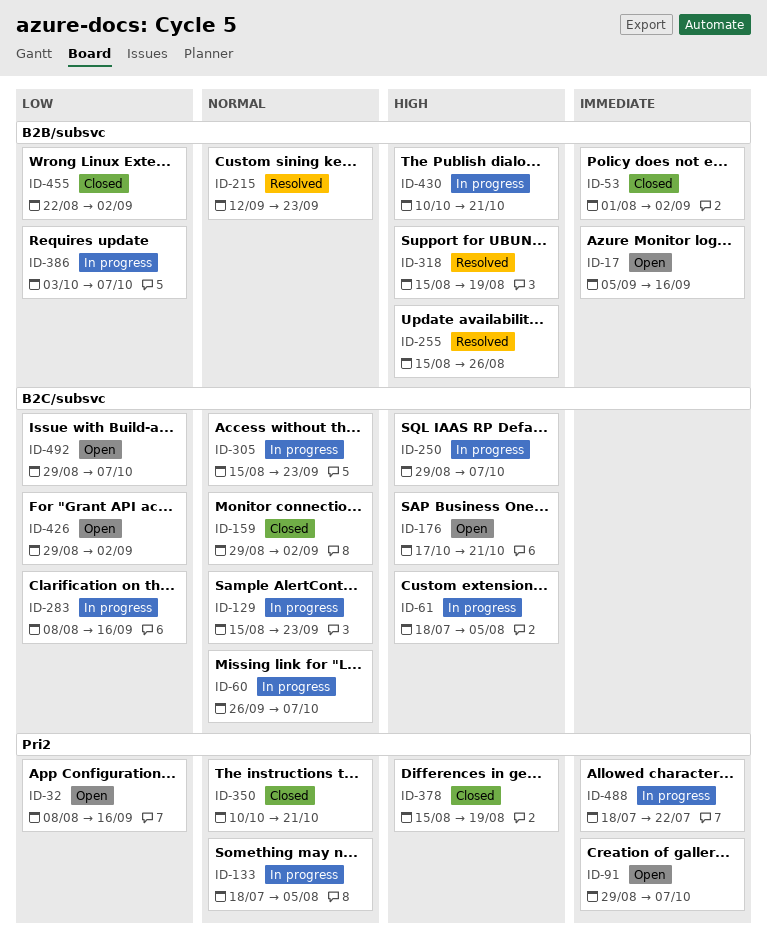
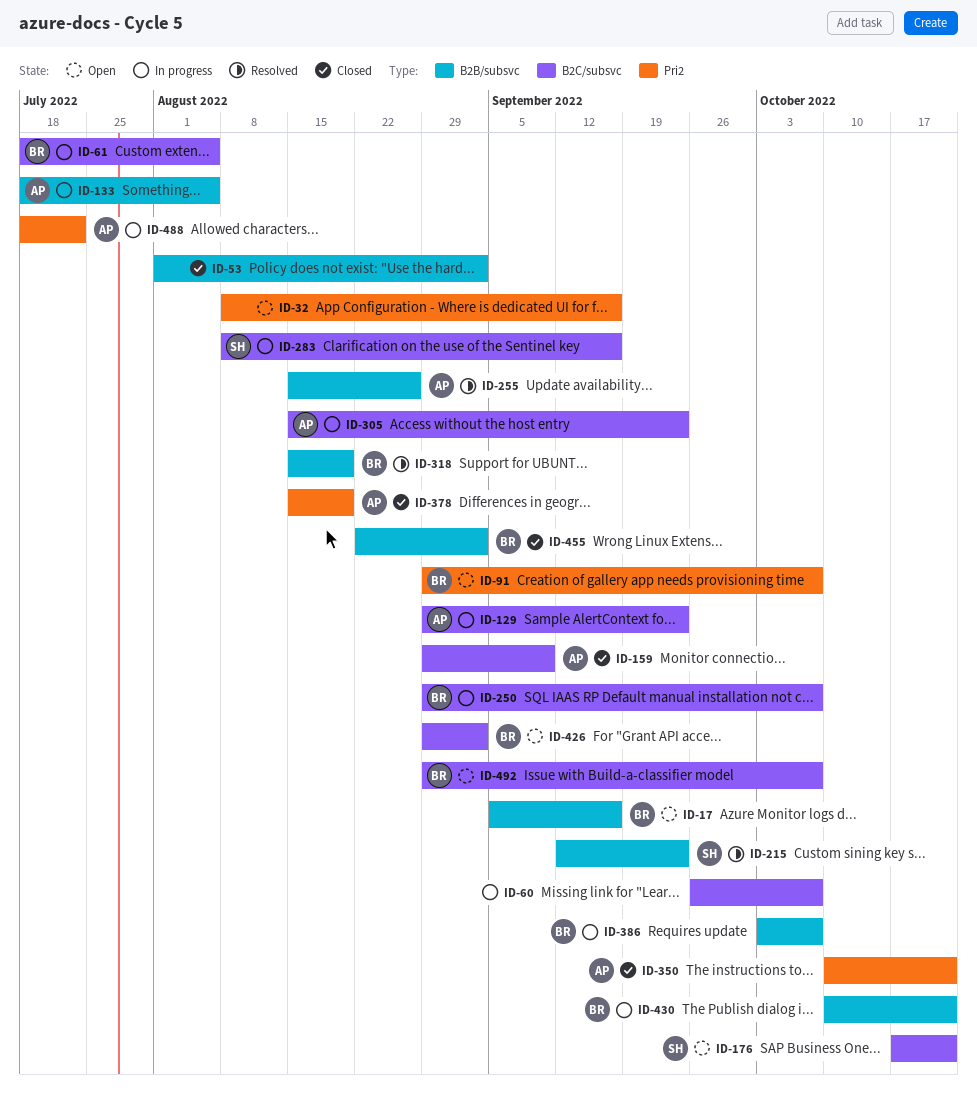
ID-129, start: Aug 15 -> Aug 29
ID-133, label: Pri2 -> B2B/subsvc
ID-159, due: Sep 2 -> Sep 9

